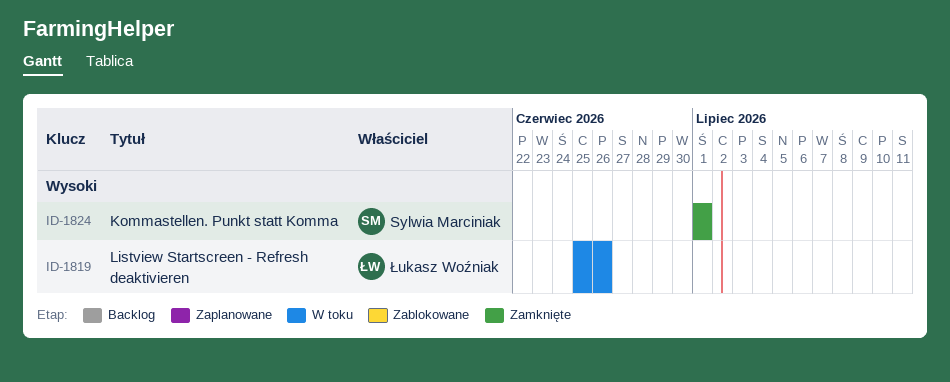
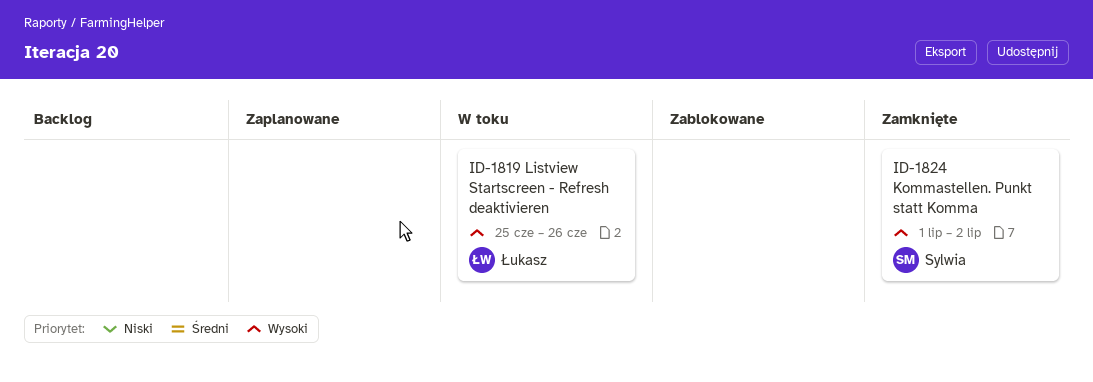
ID-1824, due: Jul 1 -> Jul 2

